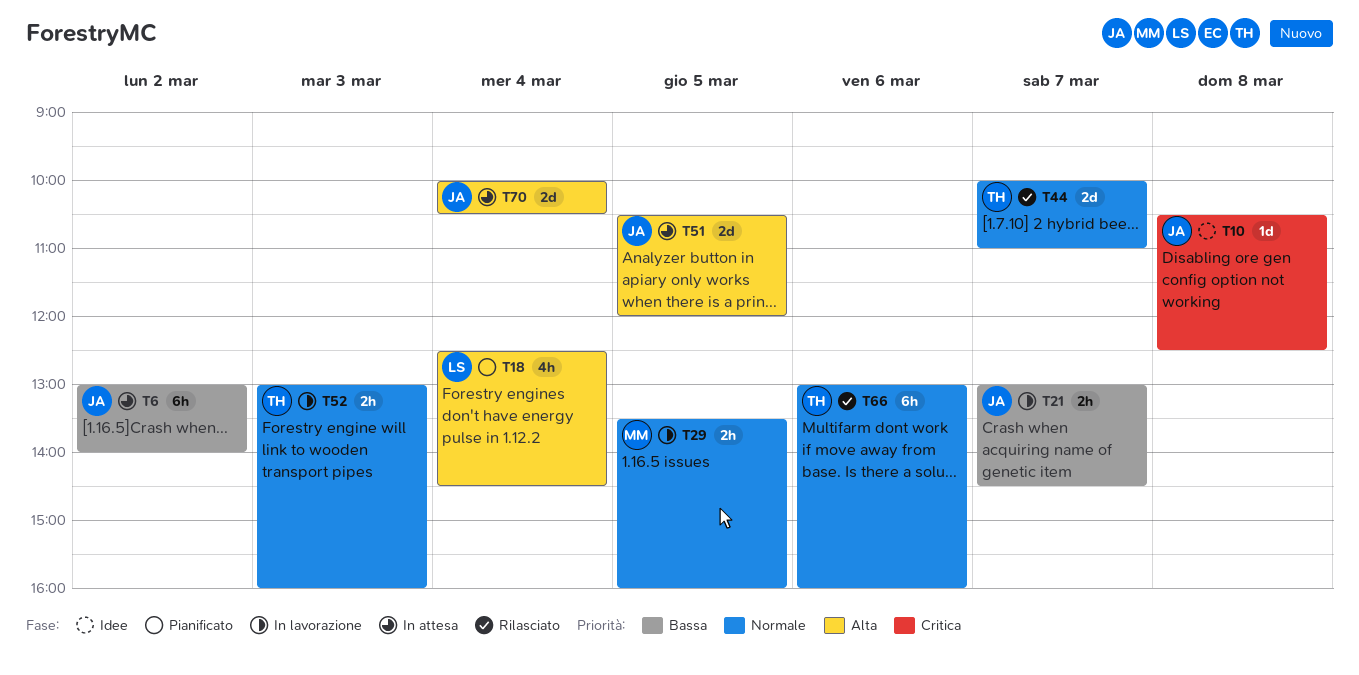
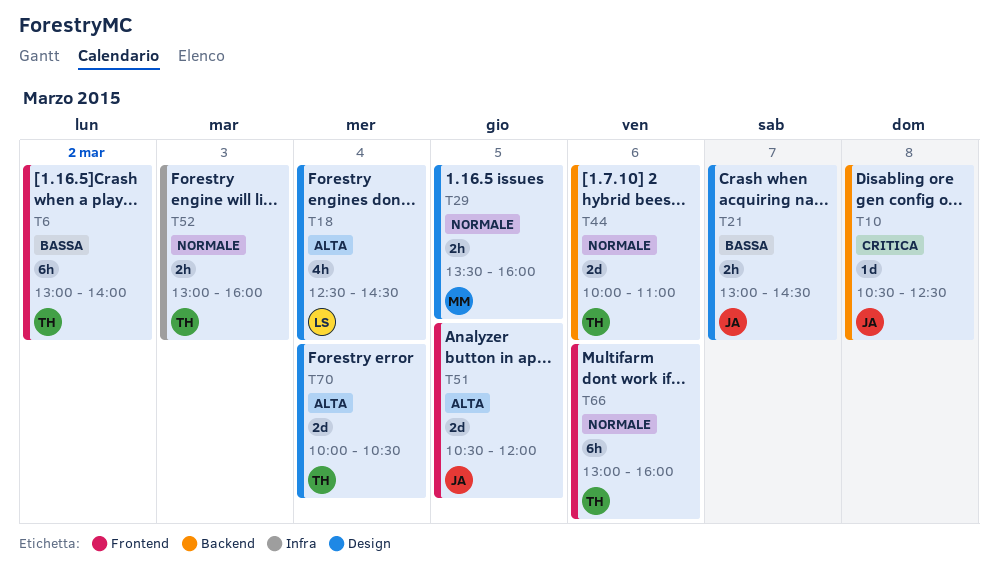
T6, owner: JA -> TH
T44, day: Mar 7 -> Mar 6
T70, owner: JA -> TH

